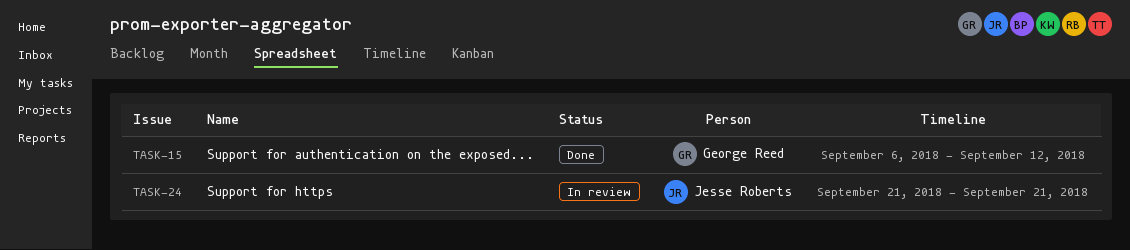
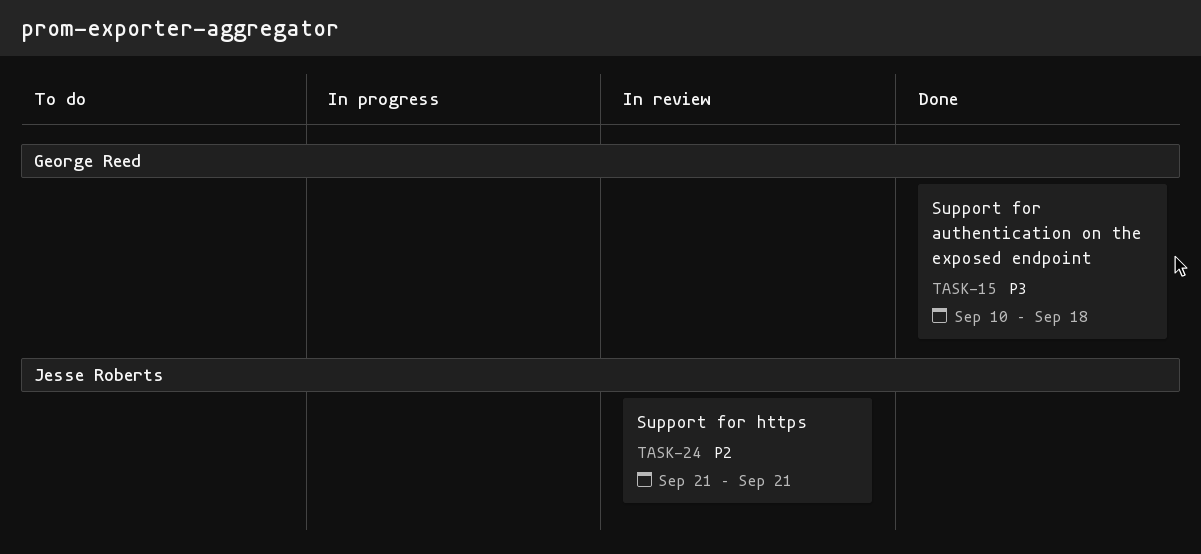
TASK-15, start: Sep 6 -> Sep 10
TASK-15, due: Sep 12 -> Sep 18

